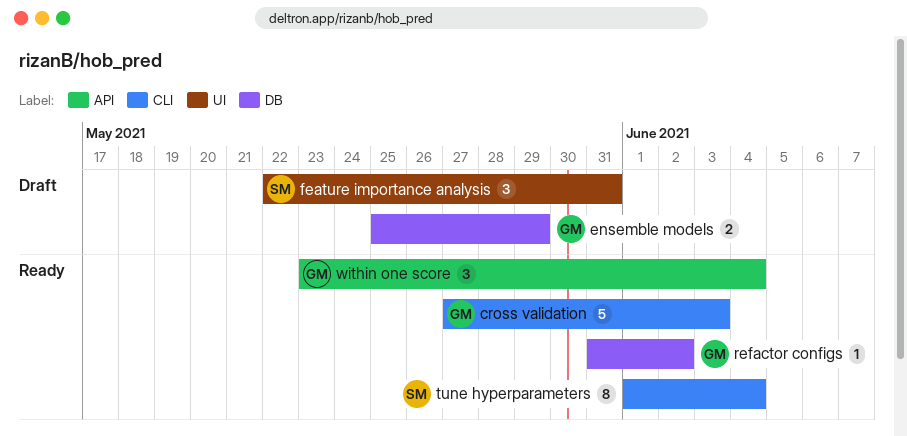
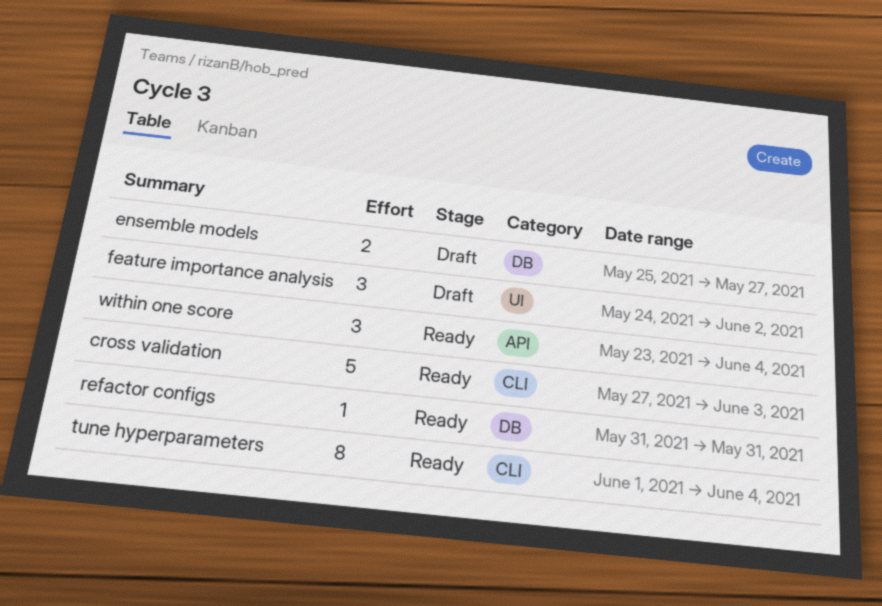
ensemble models, due: May 29 -> May 27
feature importance analysis, start: May 22 -> May 24
feature importance analysis, due: May 31 -> Jun 2
refactor configs, due: Jun 2 -> May 31

